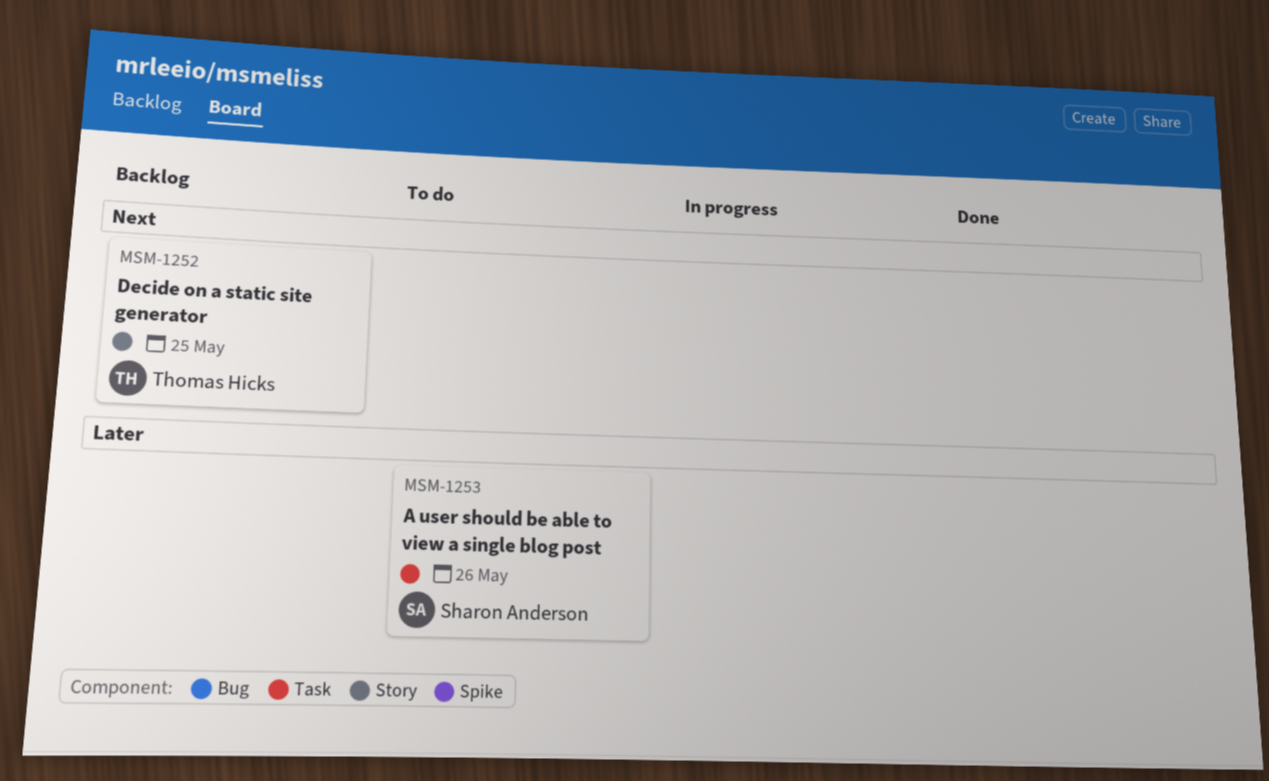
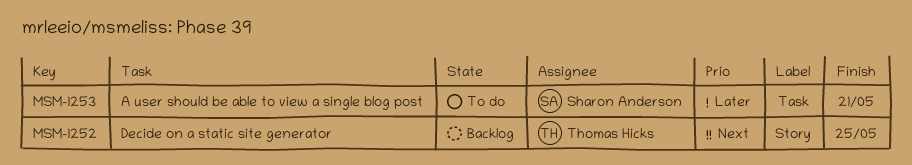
MSM-1253, due: May 26 -> May 21

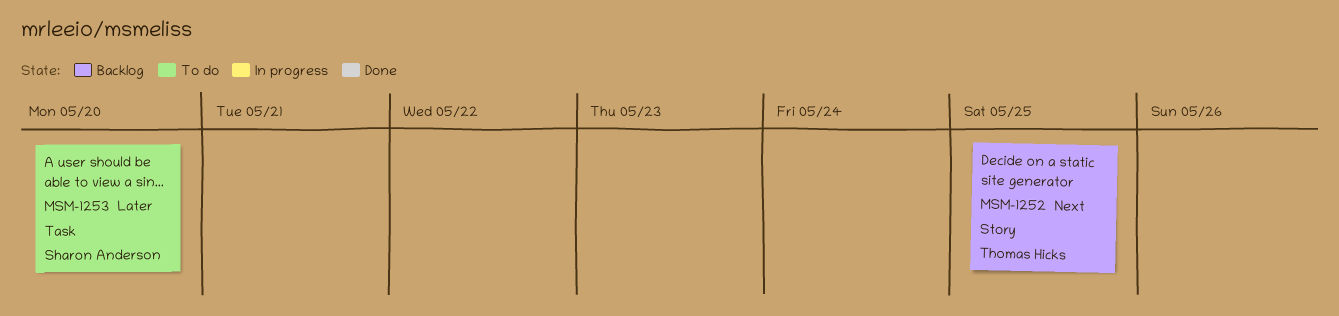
MSM-1253, due: May 21 -> May 20

